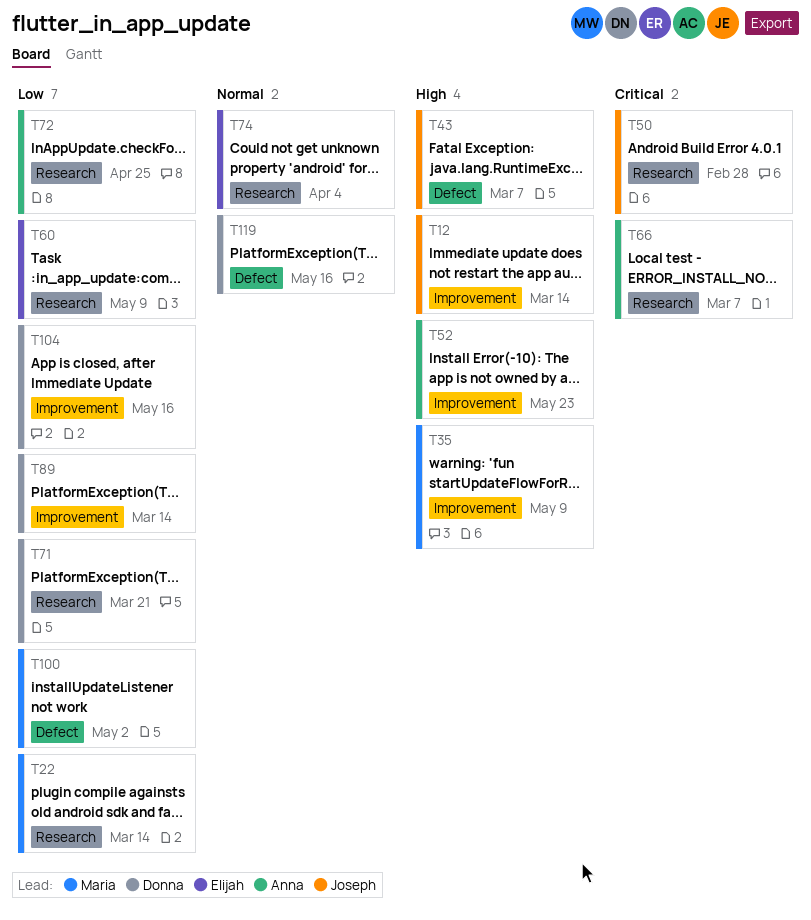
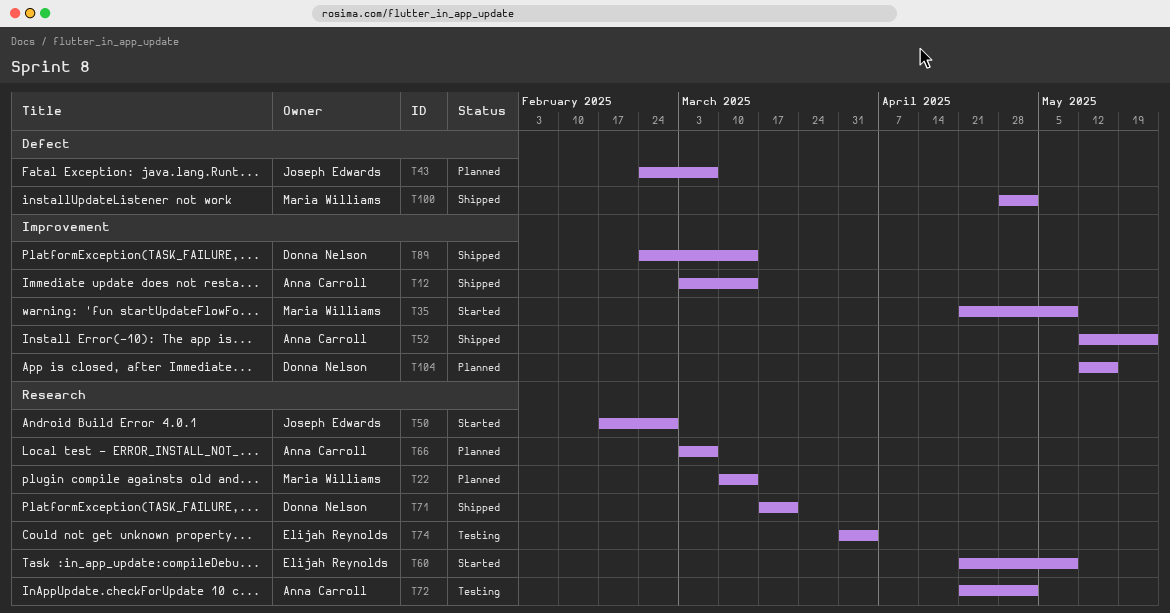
T12, owner: Joseph Edwards -> Anna Carroll
T72, due: Apr 25 -> May 2
T119: present -> none

